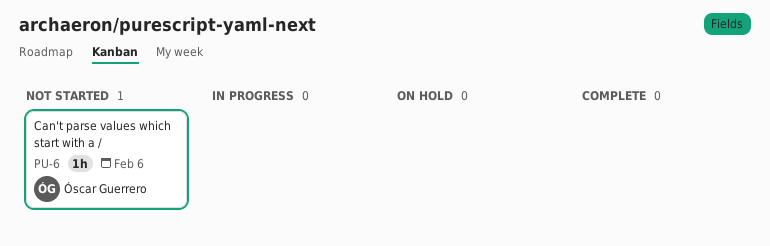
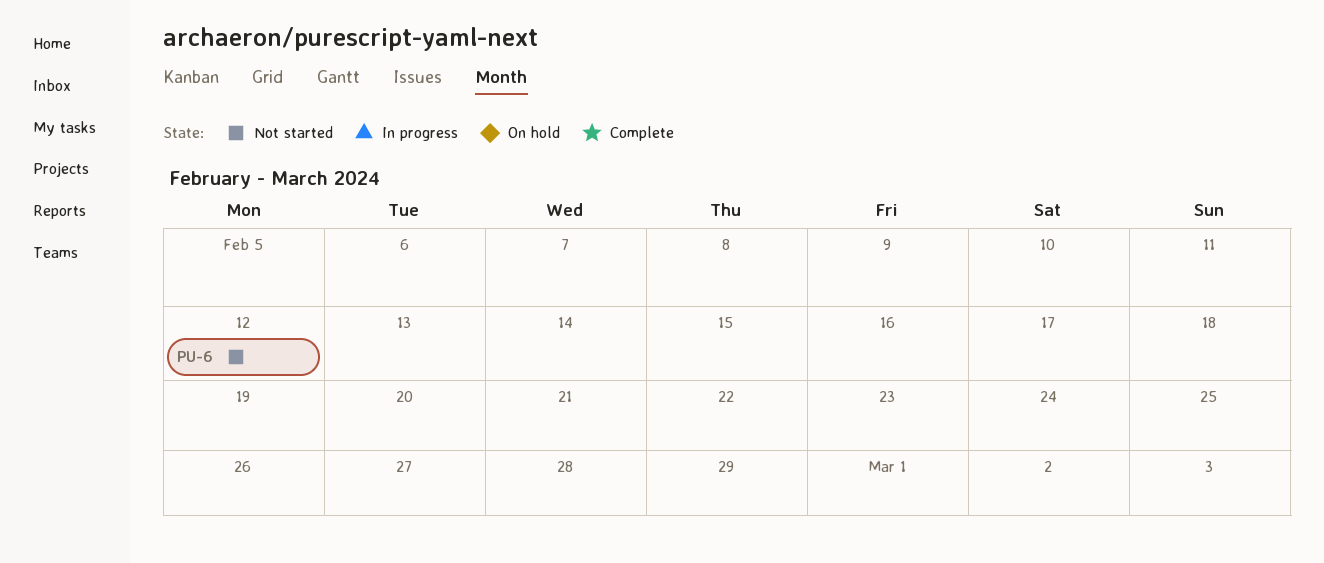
PU-6, due: Feb 6 -> Feb 12

